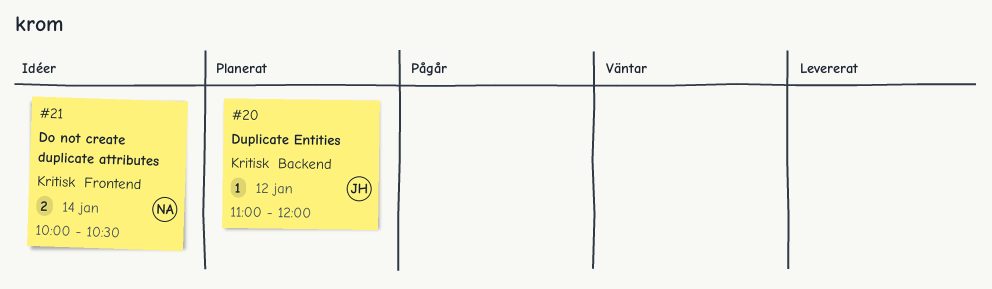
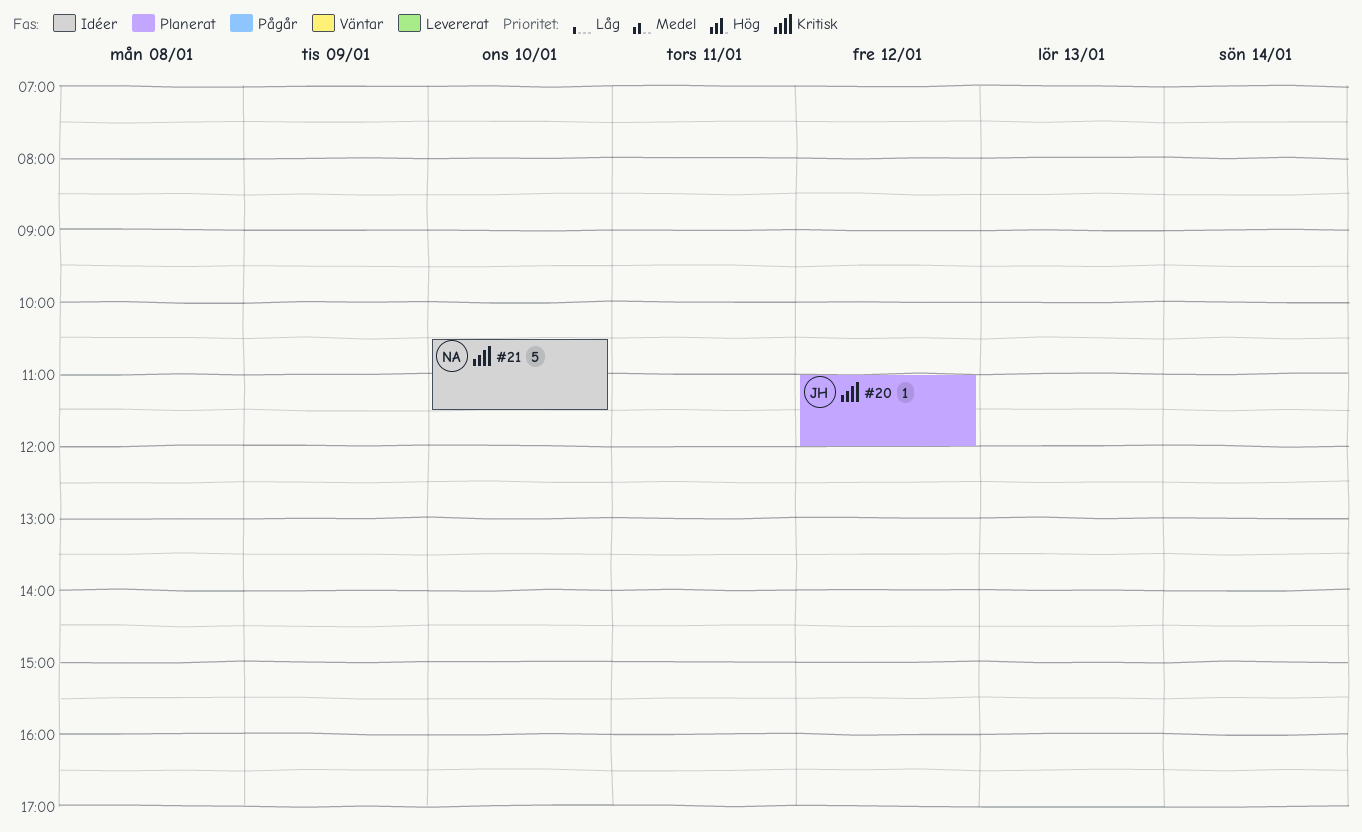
#21, estimate: 2 -> 5
#21, day: Jan 14 -> Jan 10
#21, begins: 10:00 -> 10:30
#21, ends: 10:30 -> 11:30

